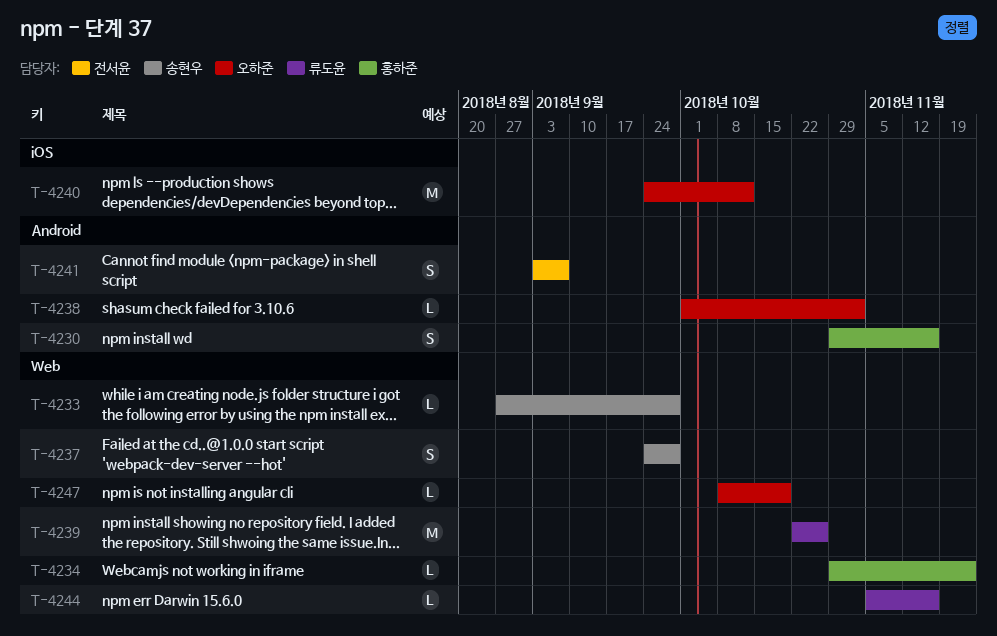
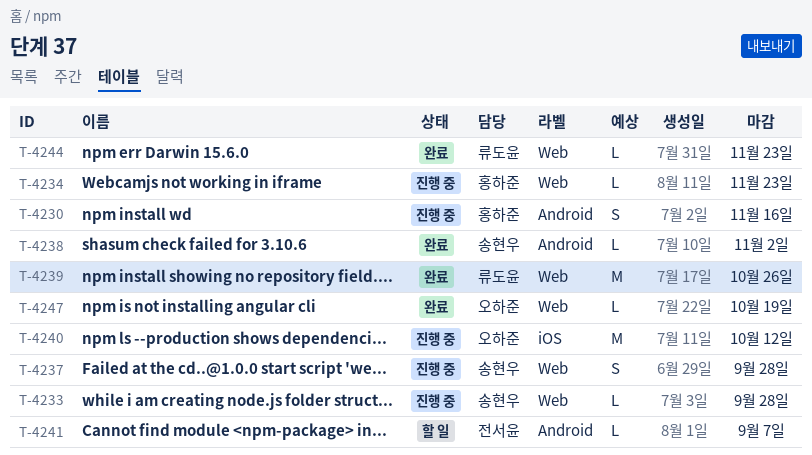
T-4238, owner: 오하준 -> 송현우
T-4241, estimate: S -> L
T-4244, due: Nov 16 -> Nov 23

